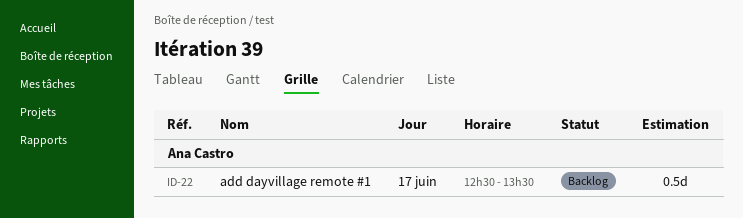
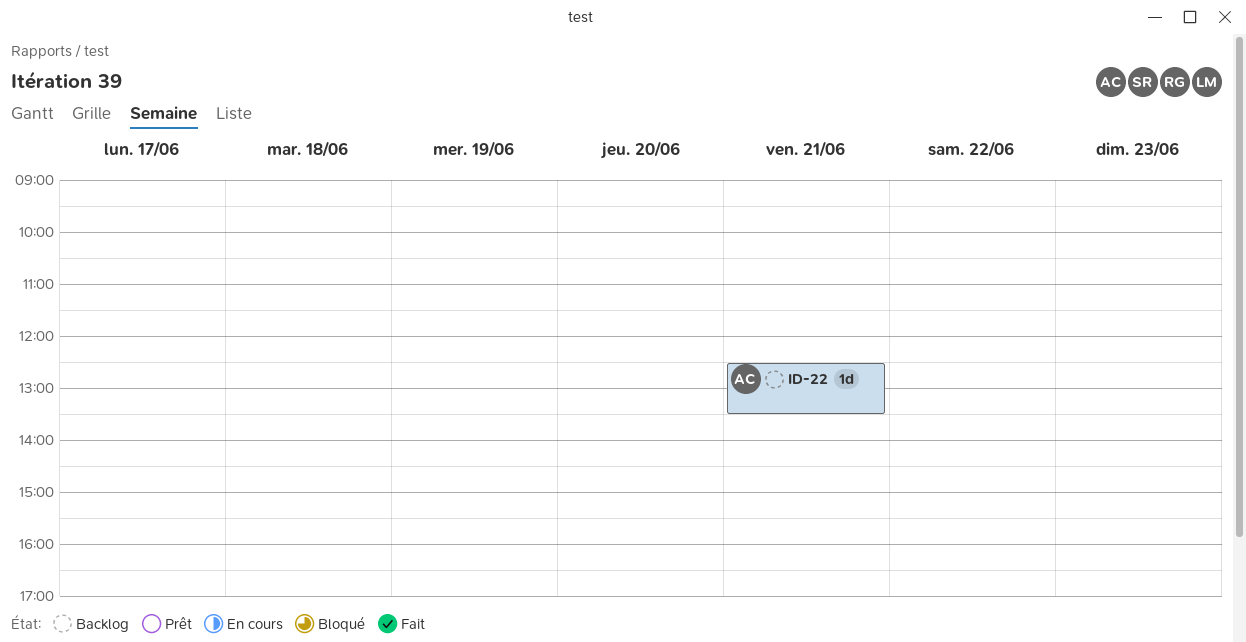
ID-22, estimate: 0.5d -> 1d
ID-22, day: Jun 17 -> Jun 21

